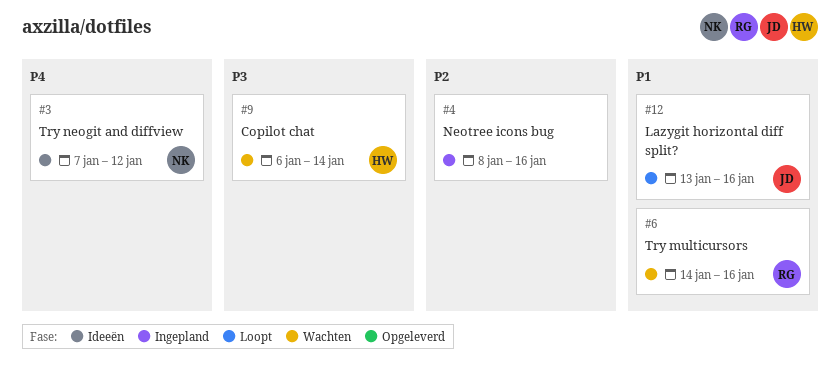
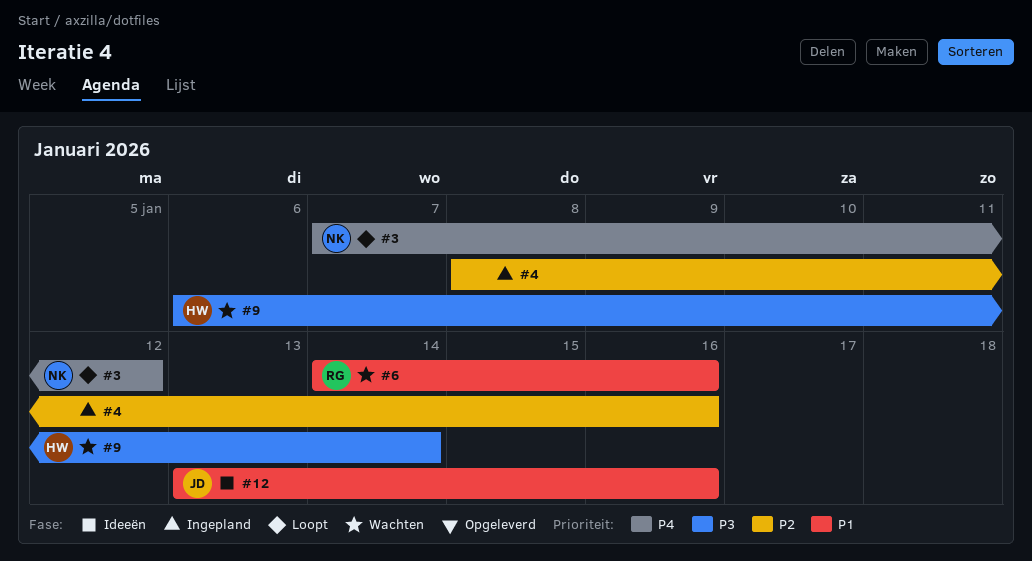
#3, status: Ideeën -> Loopt
#12, status: Loopt -> Ideeën

